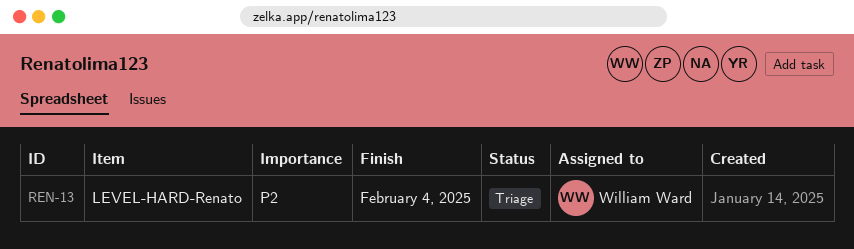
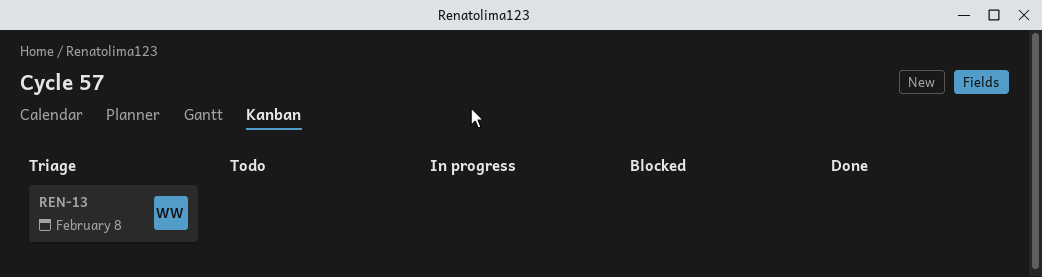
REN-13, due: Feb 4 -> Feb 8

